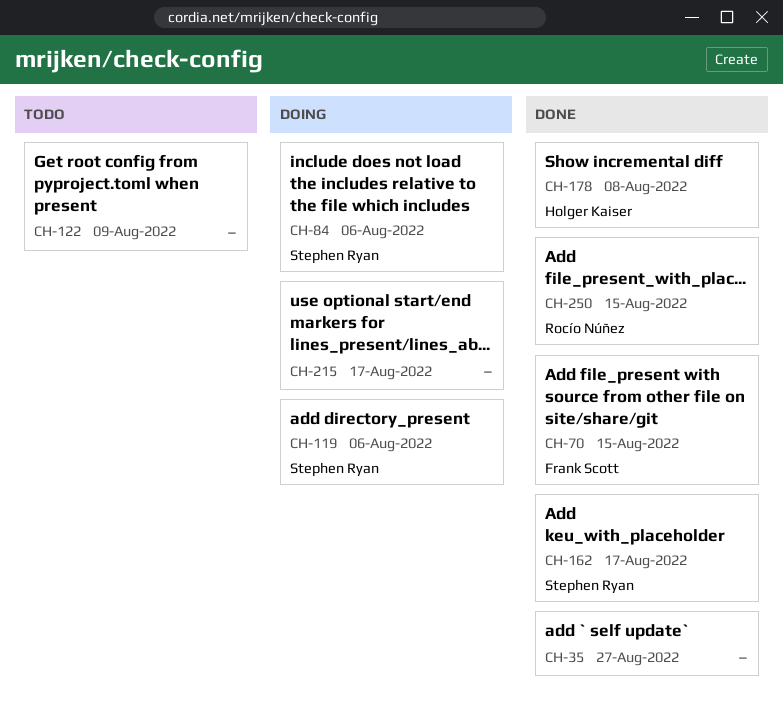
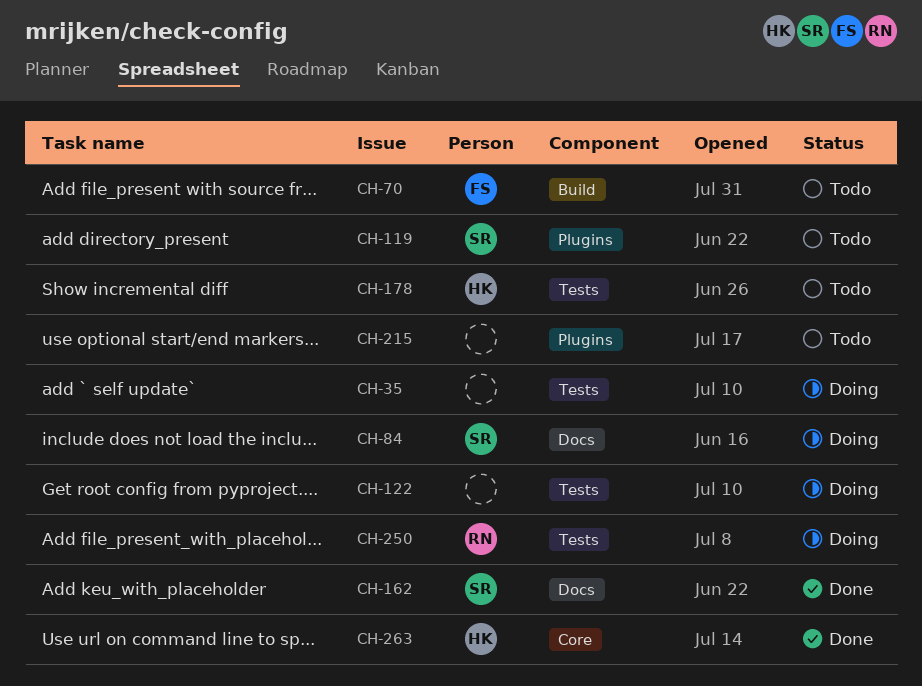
CH-35, status: Done -> Doing
CH-70, status: Done -> Todo
CH-119, status: Doing -> Todo
CH-122, status: Todo -> Doing
CH-178, status: Done -> Todo
CH-215, status: Doing -> Todo
CH-250, status: Done -> Doing
CH-263: none -> present

